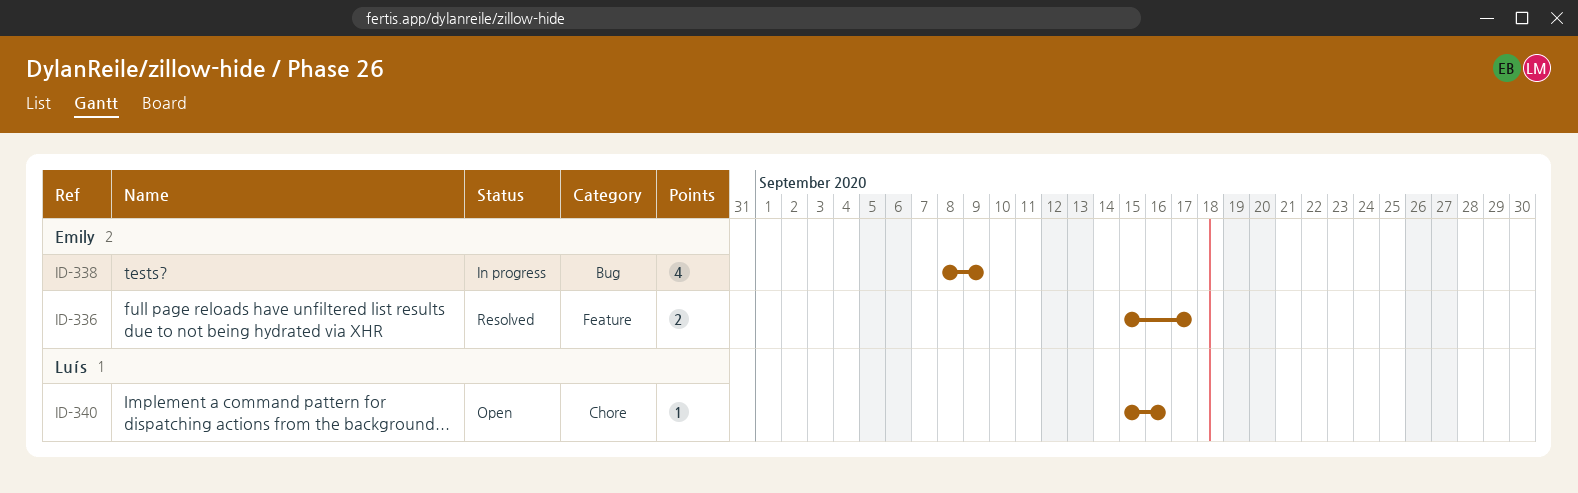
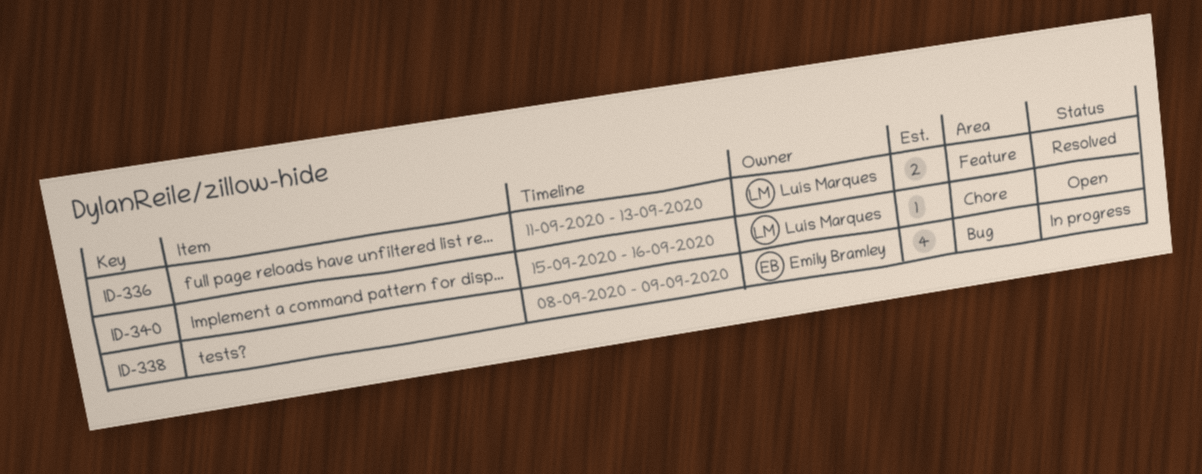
ID-336, owner: Emily Bramley -> Luís Marques
ID-336, start: Sep 15 -> Sep 11
ID-336, due: Sep 17 -> Sep 13

